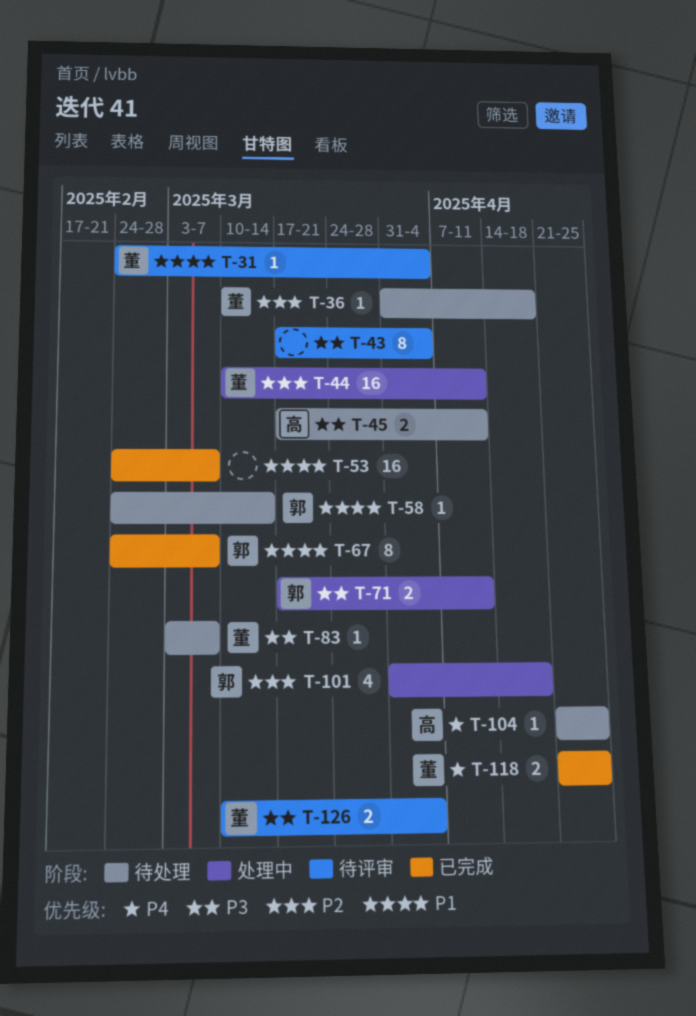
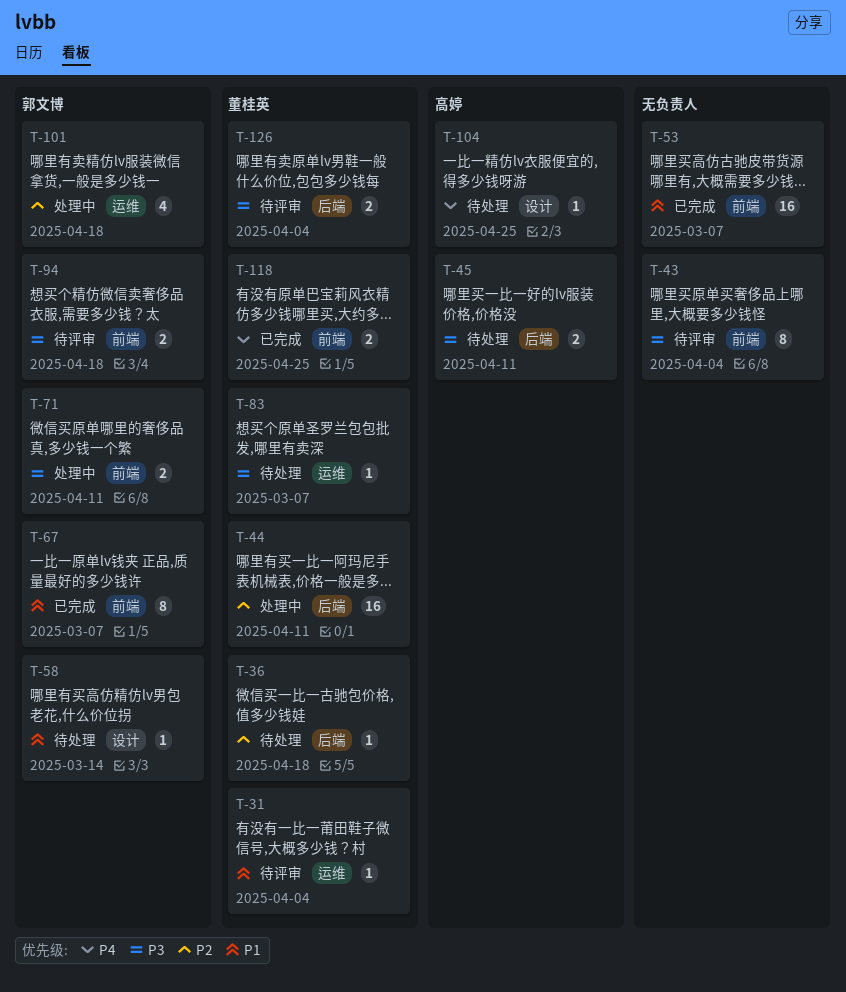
T-94: none -> present

